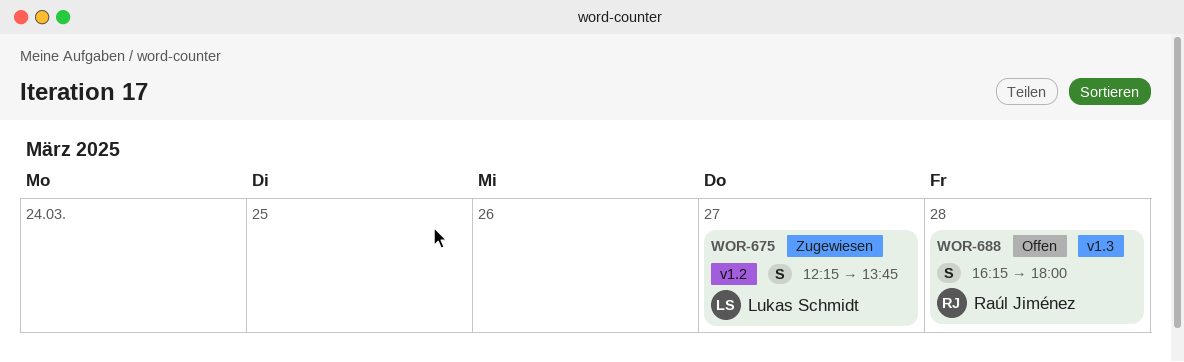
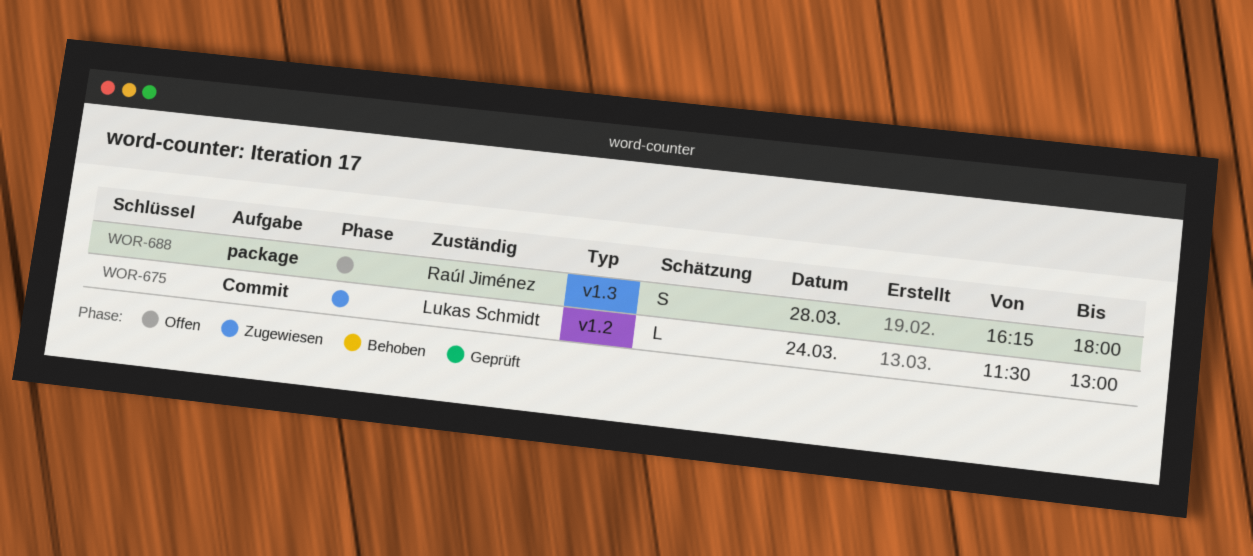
WOR-675, estimate: S -> L
WOR-675, day: Mar 27 -> Mar 24
WOR-675, begins: 12:15 -> 11:30
WOR-675, ends: 13:45 -> 13:00

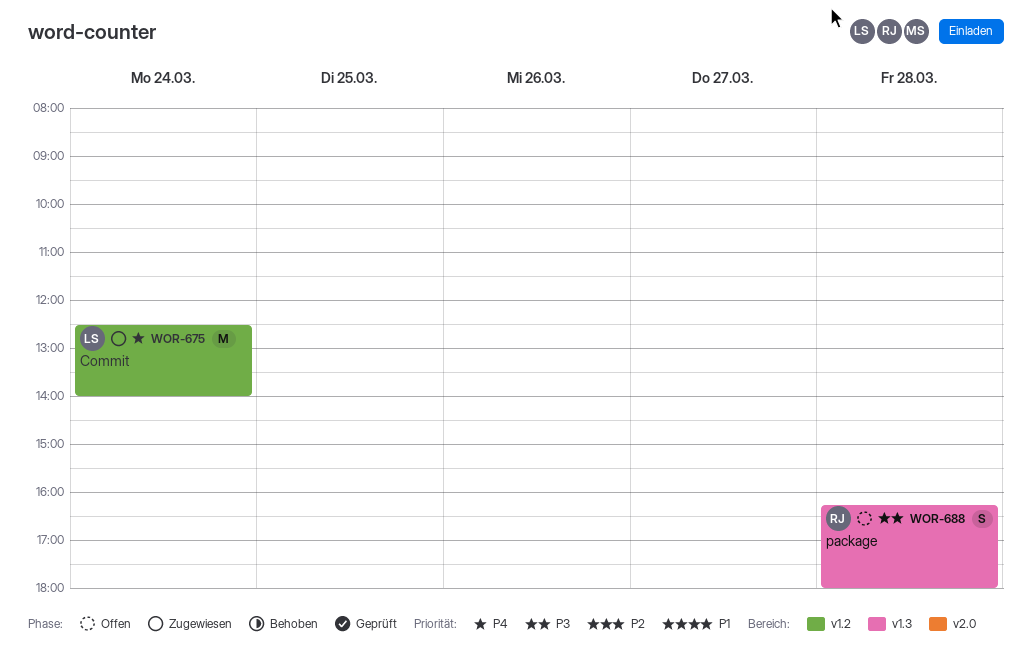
WOR-675, estimate: L -> M
WOR-675, begins: 11:30 -> 12:30
WOR-675, ends: 13:00 -> 14:00

